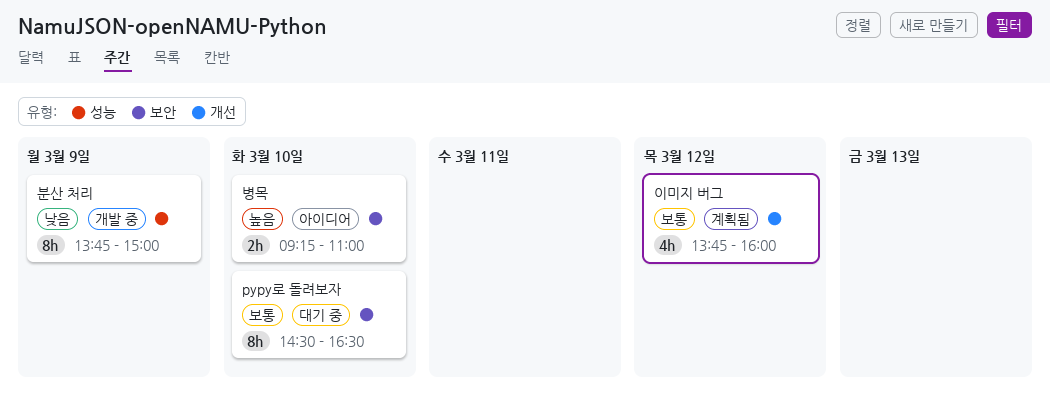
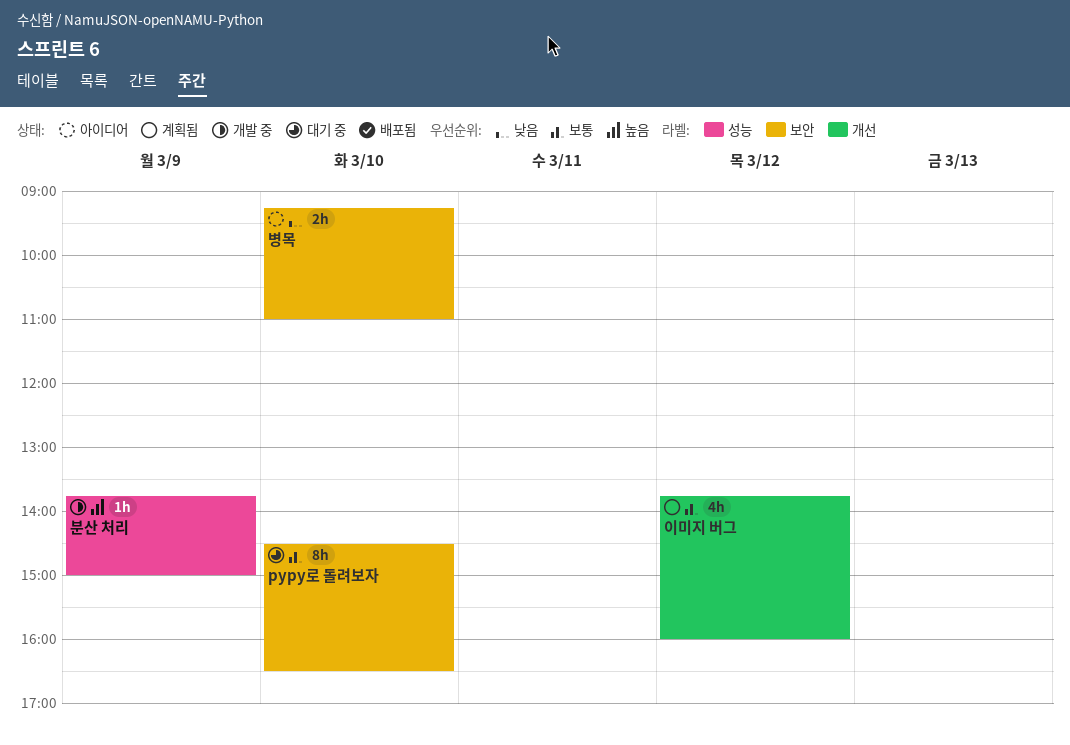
병목, priority: 높음 -> 낮음
분산 처리, priority: 낮음 -> 높음
분산 처리, estimate: 8h -> 1h

